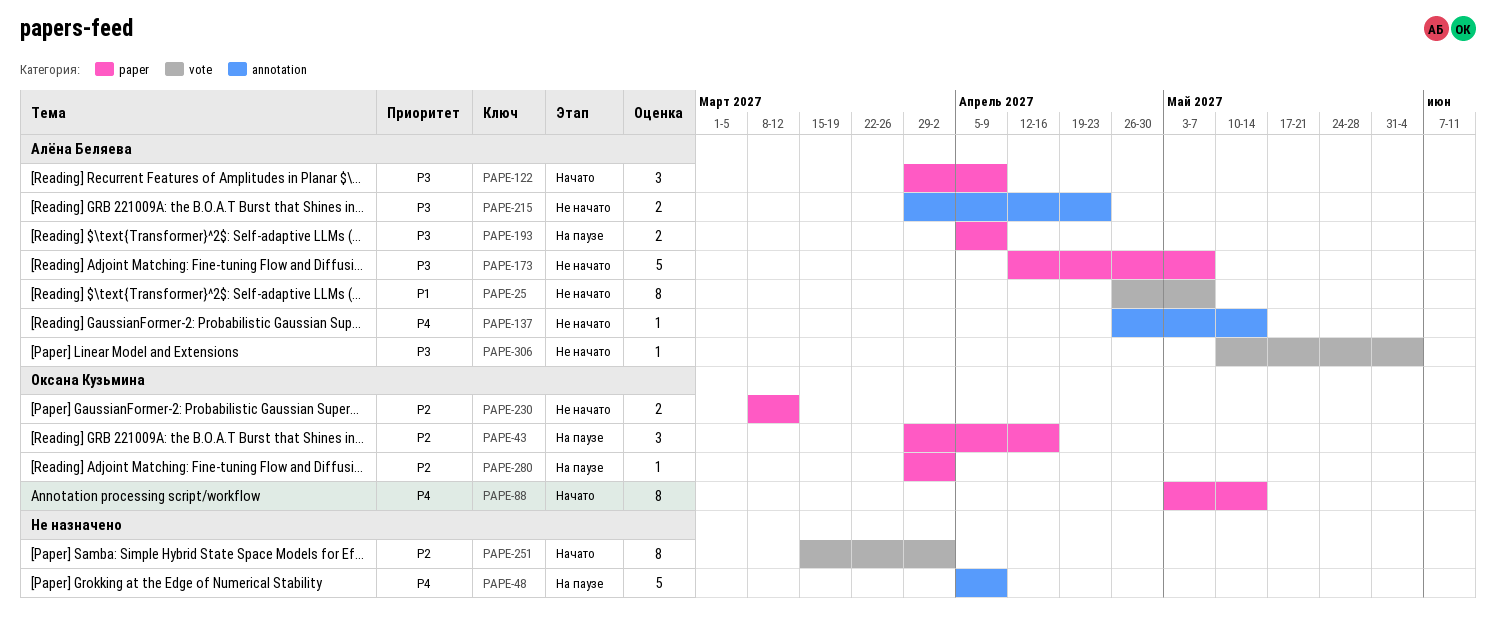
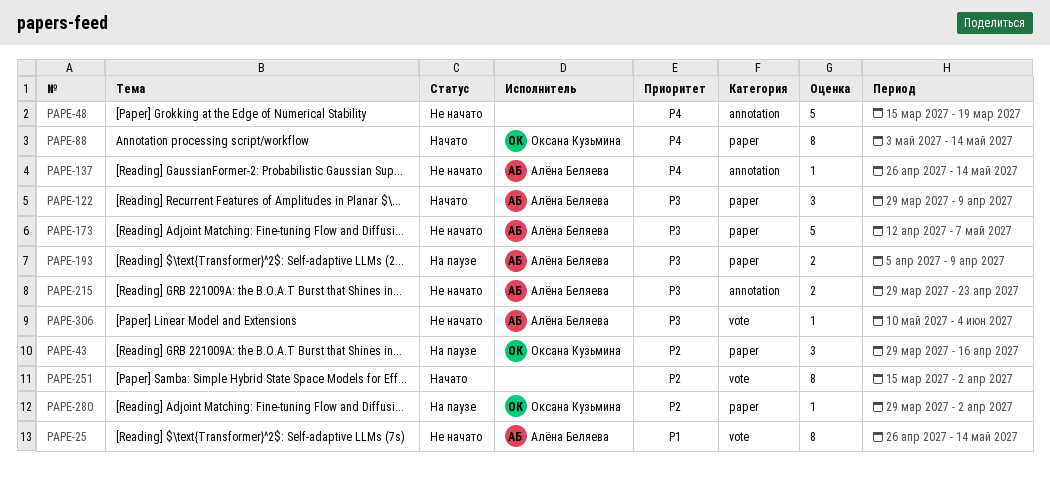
PAPE-25, due: May 7 -> May 14
PAPE-48, status: На паузе -> Не начато
PAPE-48, start: Apr 5 -> Mar 15
PAPE-48, due: Apr 9 -> Mar 19
PAPE-230: present -> none

